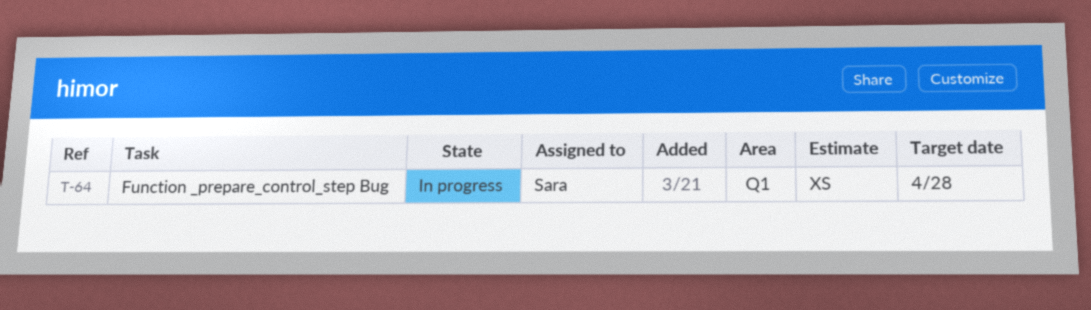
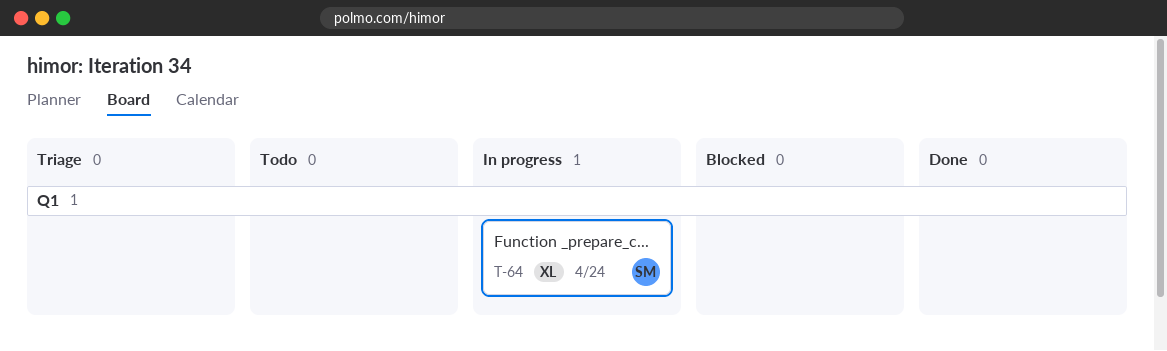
T-64, estimate: XS -> XL
T-64, due: Apr 28 -> Apr 24

